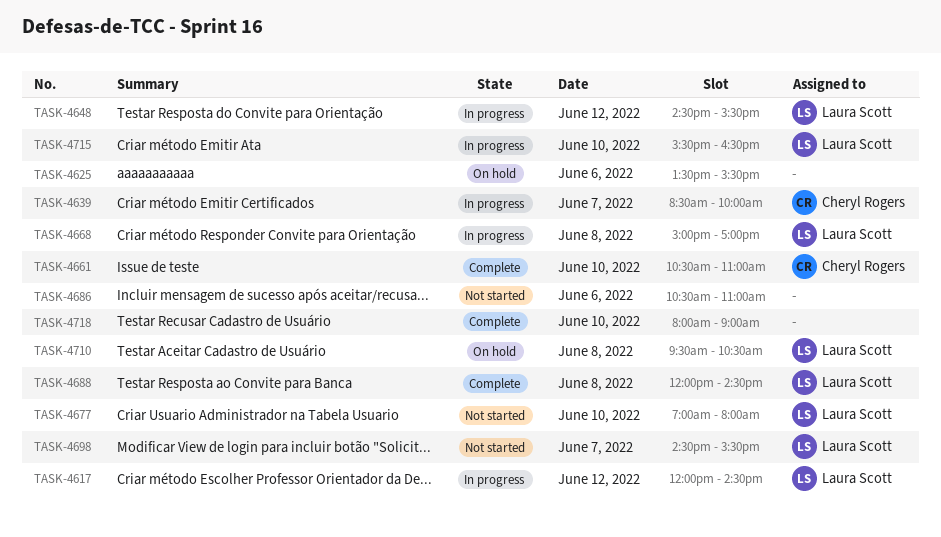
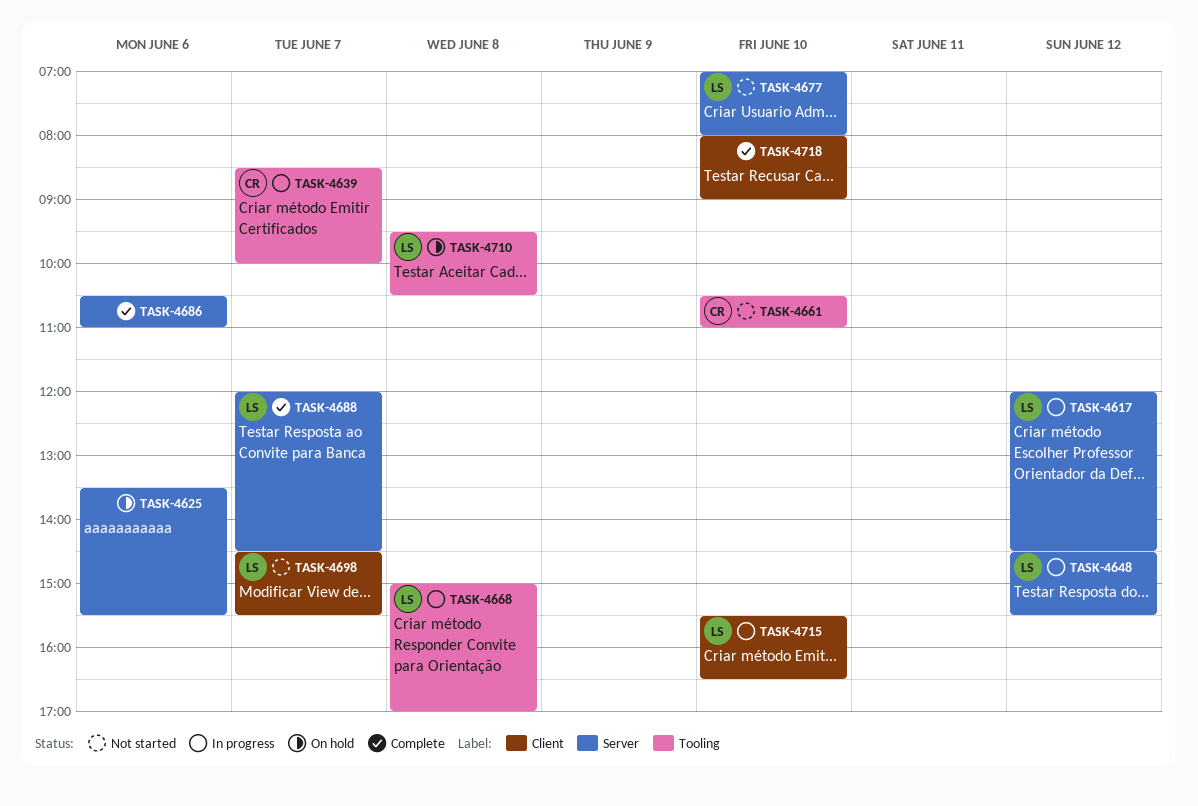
TASK-4661, status: Complete -> Not started
TASK-4686, status: Not started -> Complete
TASK-4688, day: Jun 8 -> Jun 7

